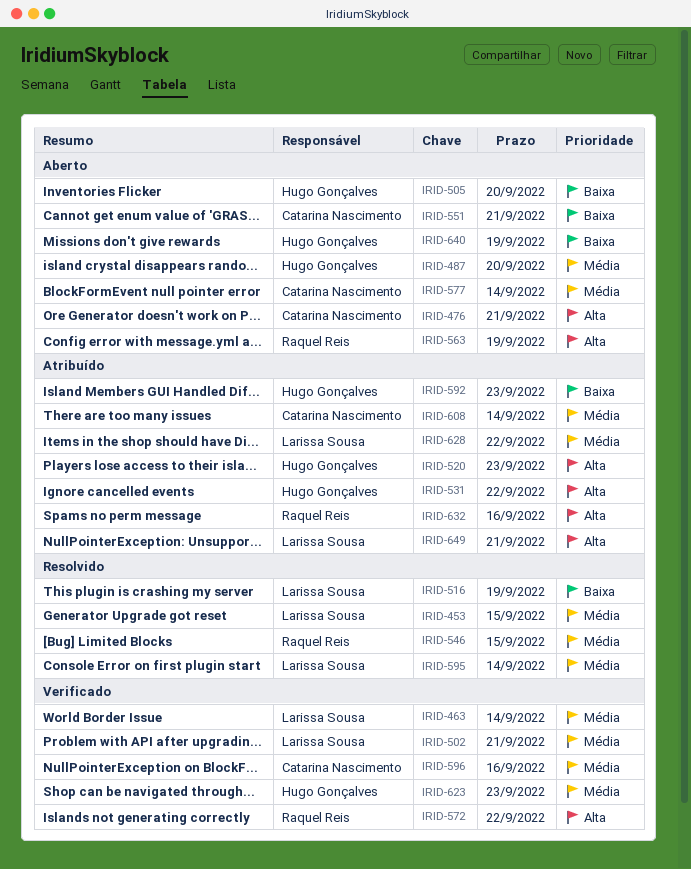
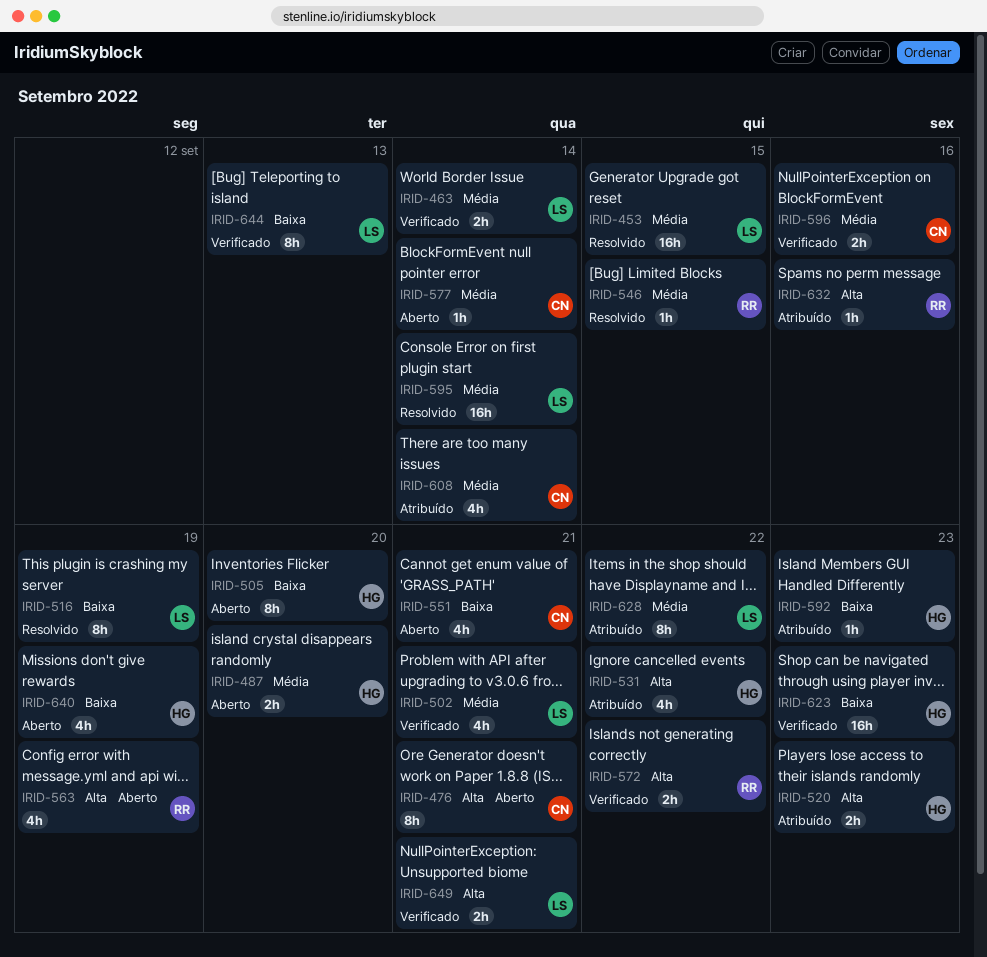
IRID-623, priority: Média -> Baixa
IRID-644: none -> present
IRID-649, status: Atribuído -> Verificado

